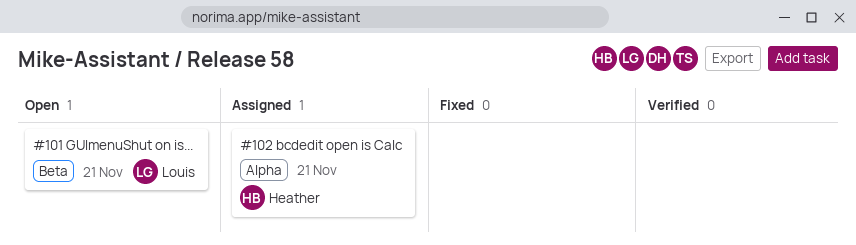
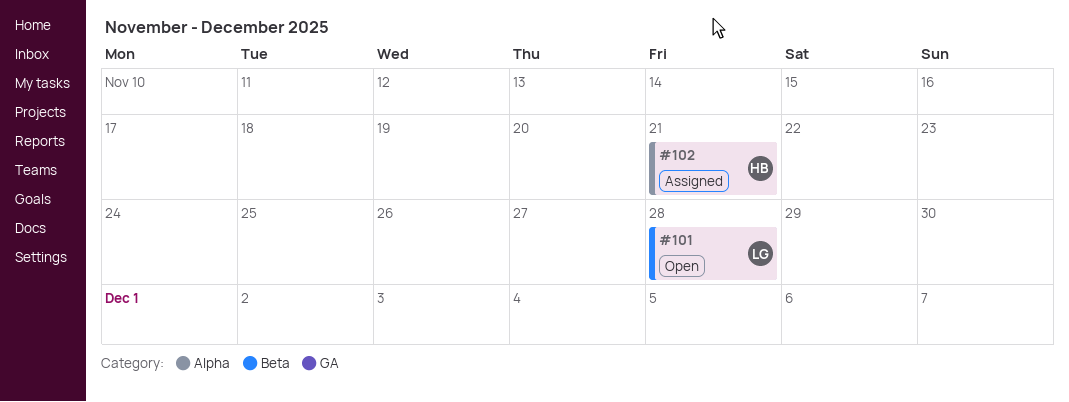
#101, due: Nov 21 -> Nov 28

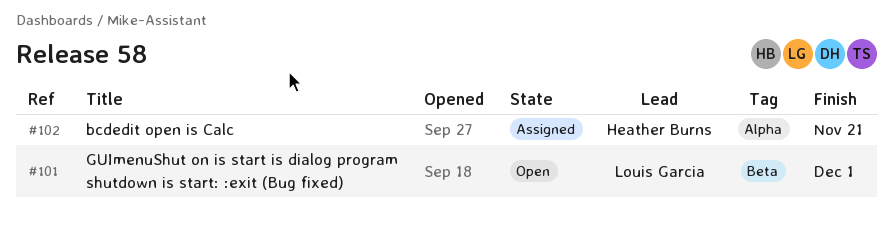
#101, due: Nov 28 -> Dec 1

